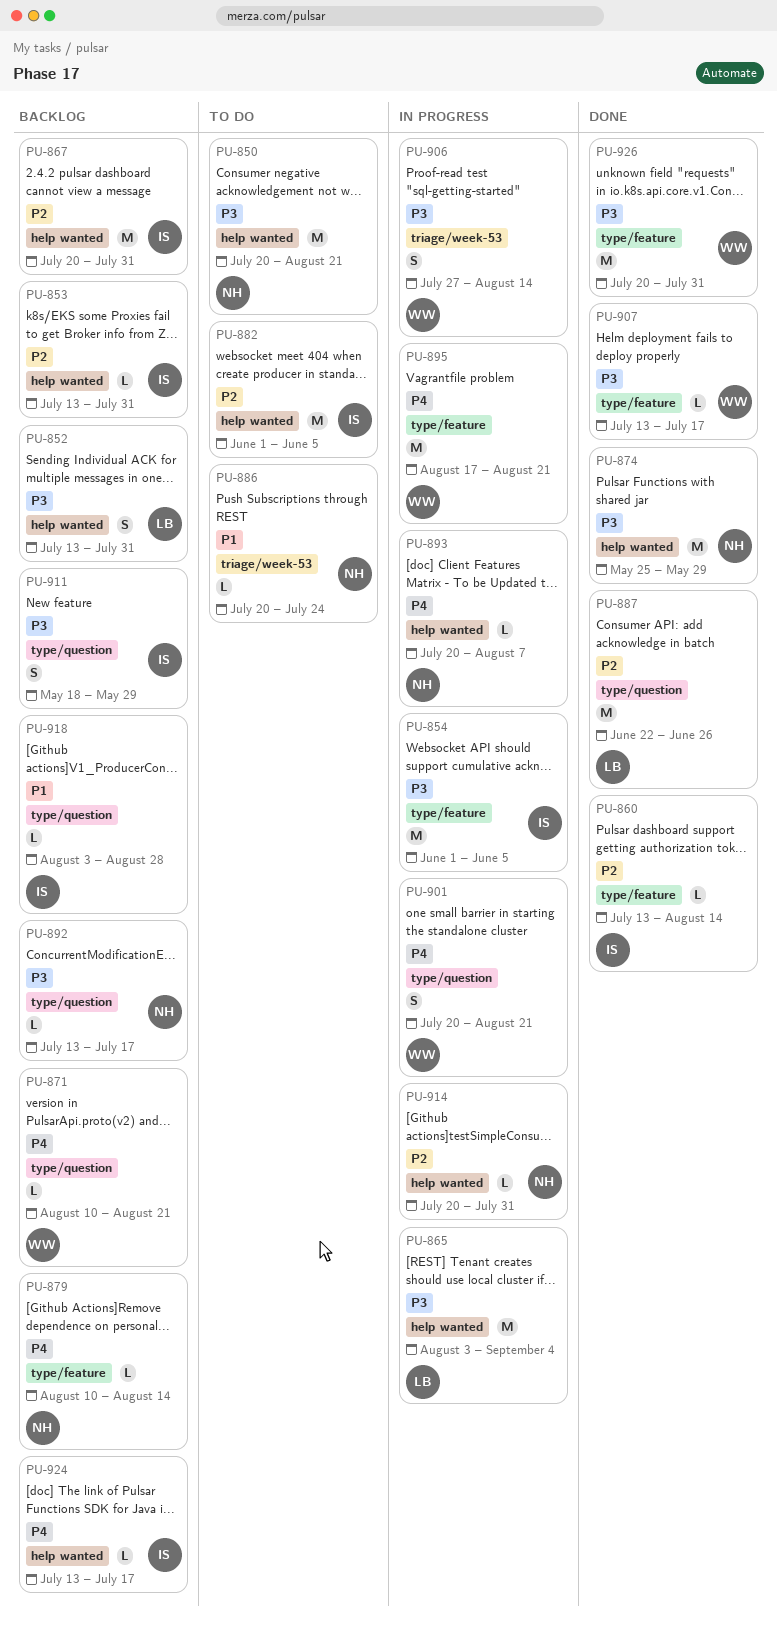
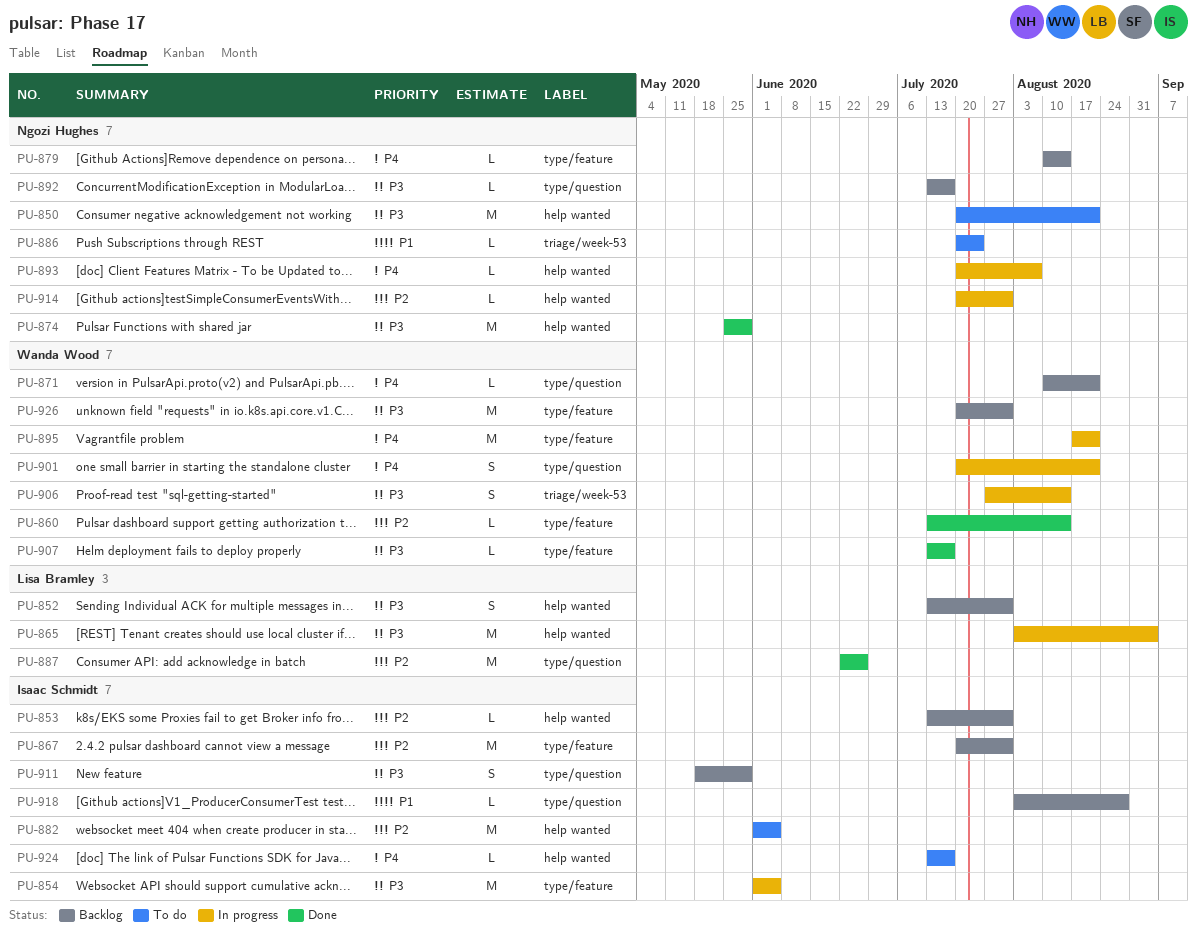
PU-860, owner: Isaac Schmidt -> Wanda Wood
PU-867, label: help wanted -> type/feature
PU-924, status: Backlog -> To do
PU-926, status: Done -> Backlog

